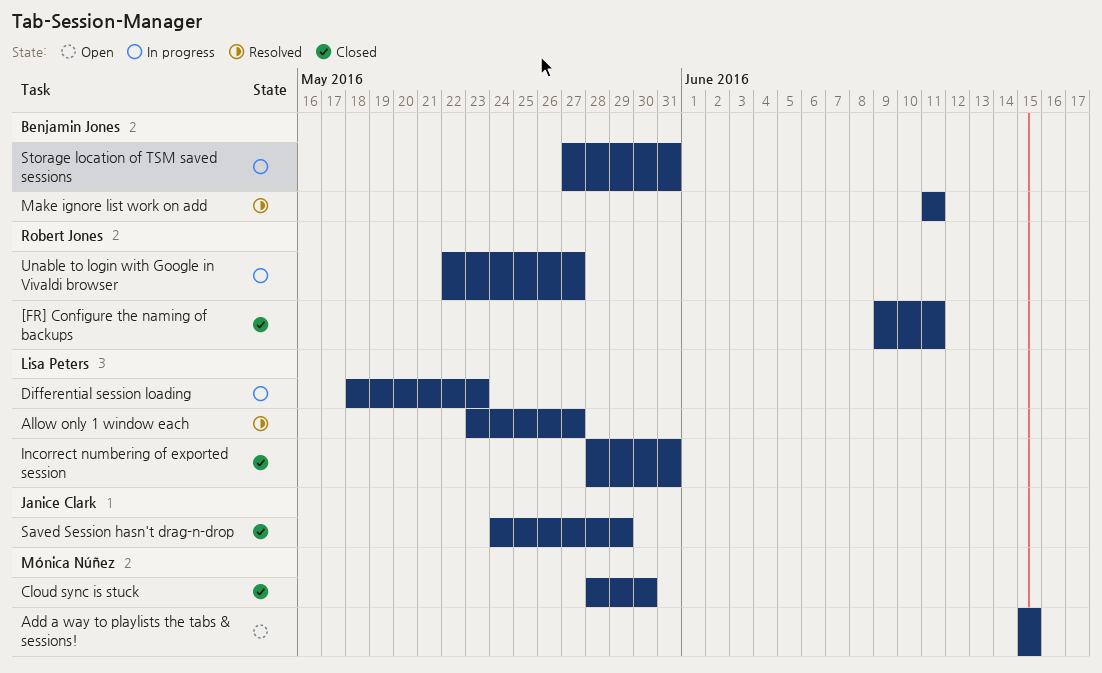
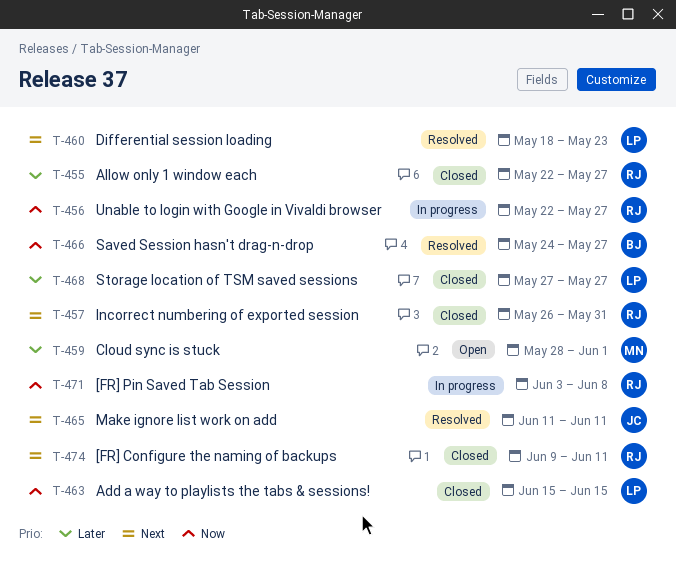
[FR] Pin Saved Tab Session: none -> present
Add a way to playlists the tabs & sessions!, status: Open -> Closed
Add a way to playlists the tabs & sessions!, owner: Mónica Núñez -> Lisa Peters
Allow only 1 window each, status: Resolved -> Closed
Allow only 1 window each, owner: Lisa Peters -> Robert Jones
Allow only 1 window each, start: May 23 -> May 22
Cloud sync is stuck, status: Closed -> Open
Cloud sync is stuck, due: May 30 -> Jun 1
Differential session loading, status: In progress -> Resolved
Incorrect numbering of exported session, owner: Lisa Peters -> Robert Jones
Incorrect numbering of exported session, start: May 28 -> May 26
Make ignore list work on add, owner: Benjamin Jones -> Janice Clark
Saved Session hasn't drag-n-drop, status: Closed -> Resolved
Saved Session hasn't drag-n-drop, owner: Janice Clark -> Benjamin Jones
Saved Session hasn't drag-n-drop, due: May 29 -> May 27
Storage location of TSM saved sessions, status: In progress -> Closed
Storage location of TSM saved sessions, owner: Benjamin Jones -> Lisa Peters
Storage location of TSM saved sessions, due: May 31 -> May 27

